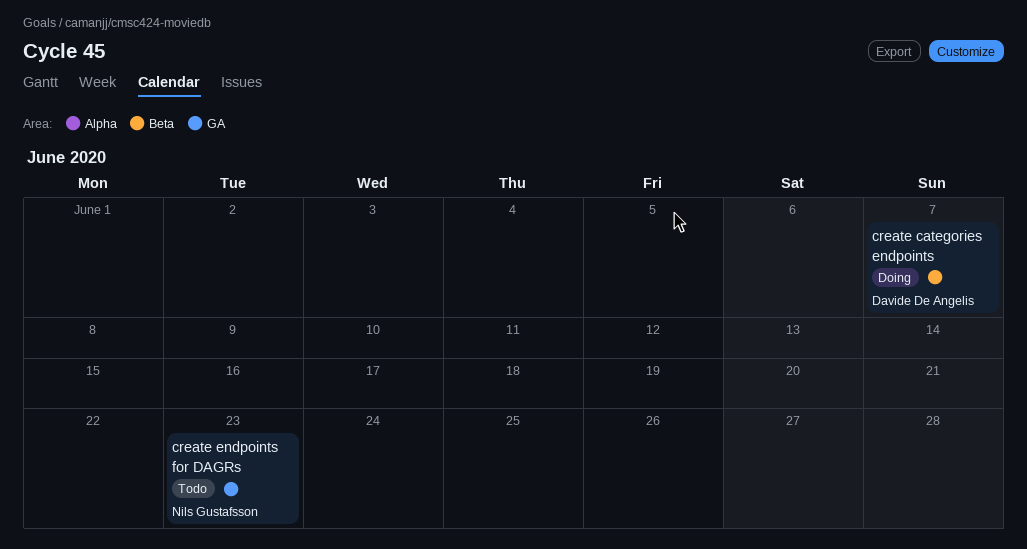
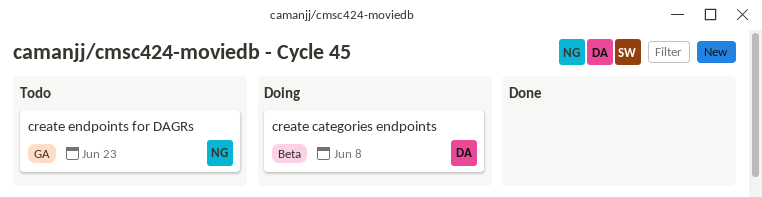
create categories endpoints, due: Jun 7 -> Jun 8

